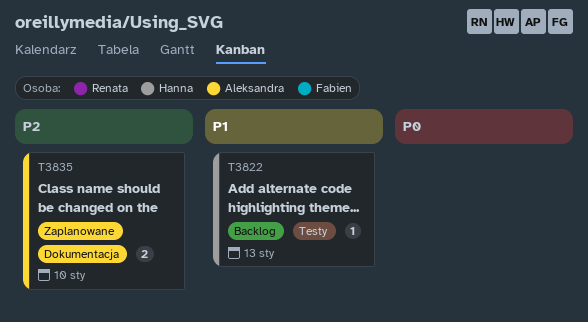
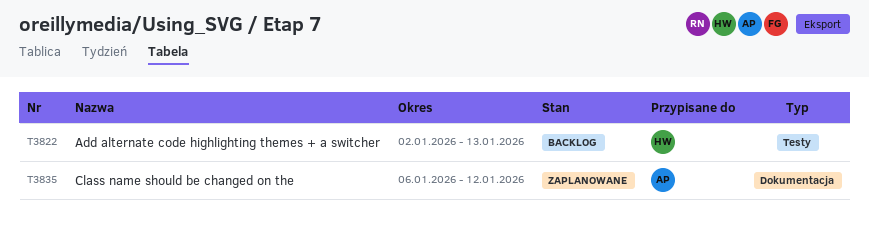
T3835, due: Jan 10 -> Jan 12

